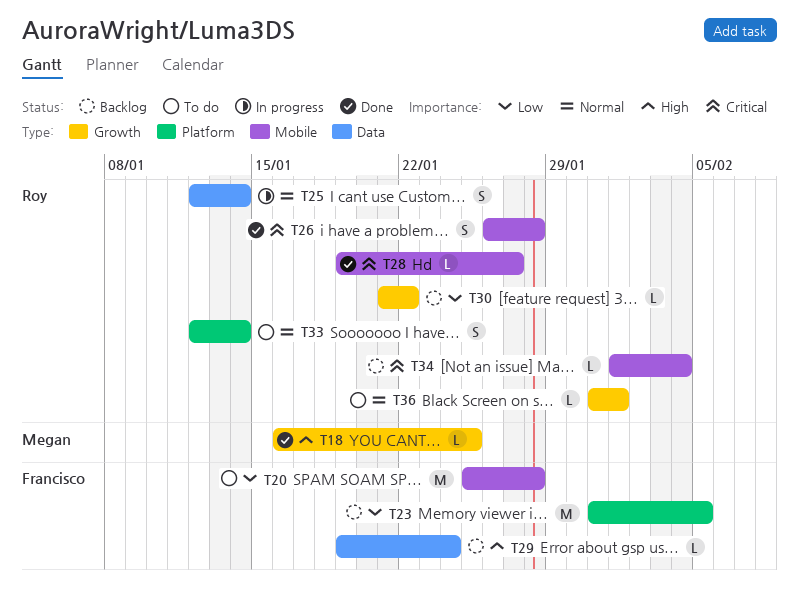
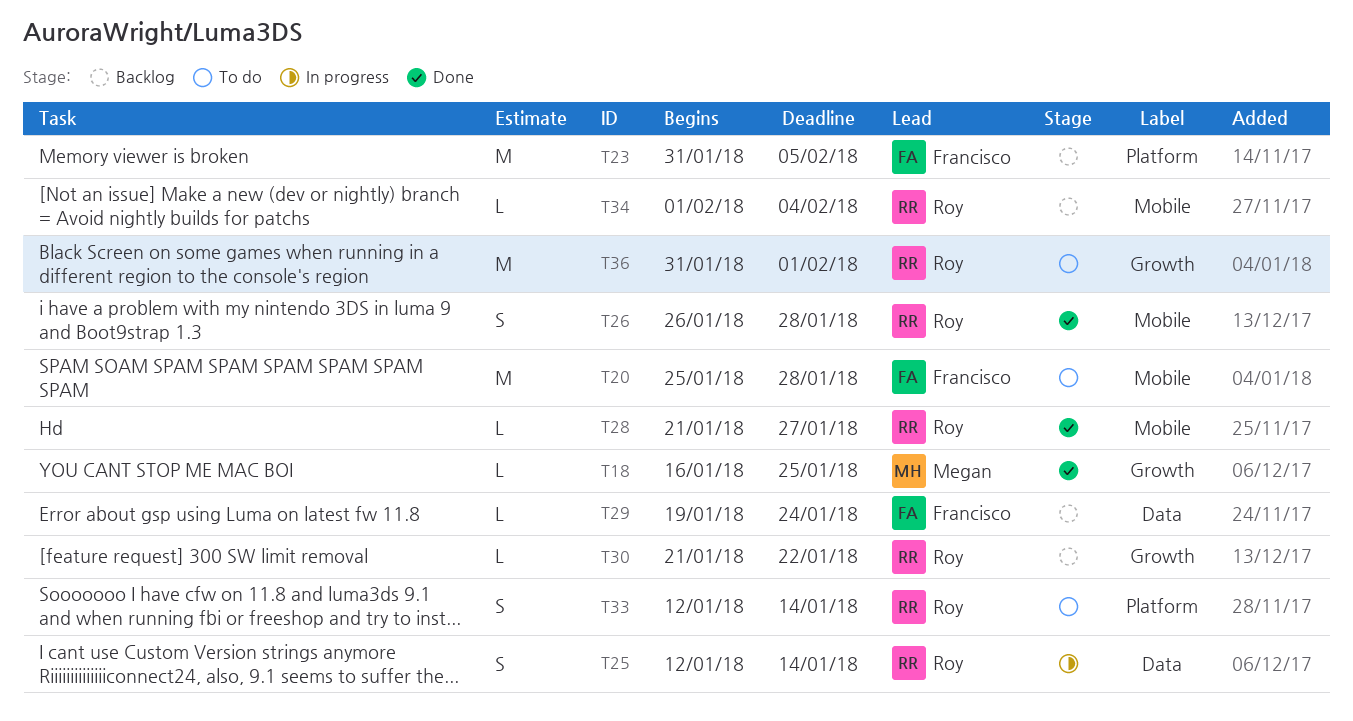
T28, start: Jan 19 -> Jan 21
T36, estimate: L -> M

